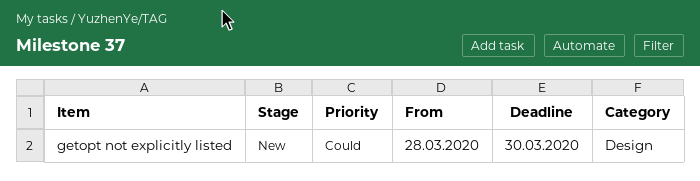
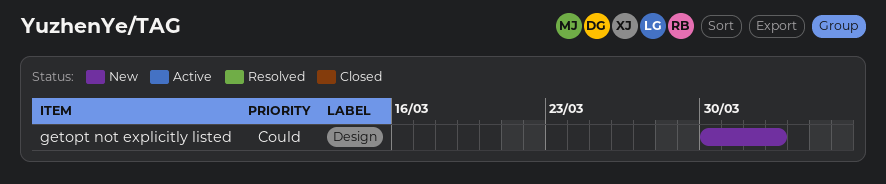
getopt not explicitly listed, start: Mar 28 -> Mar 30
getopt not explicitly listed, due: Mar 30 -> Apr 2

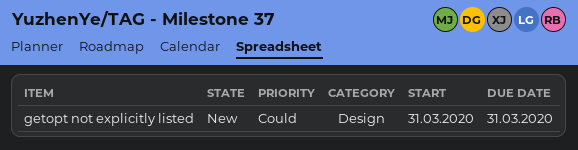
getopt not explicitly listed, start: Mar 30 -> Mar 31
getopt not explicitly listed, due: Apr 2 -> Mar 31

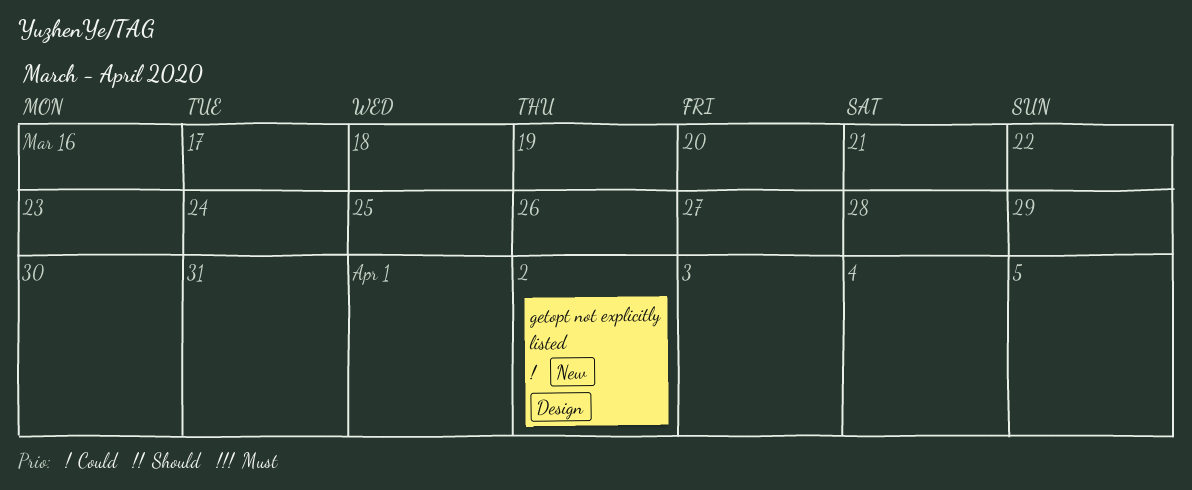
getopt not explicitly listed, due: Mar 31 -> Apr 2

